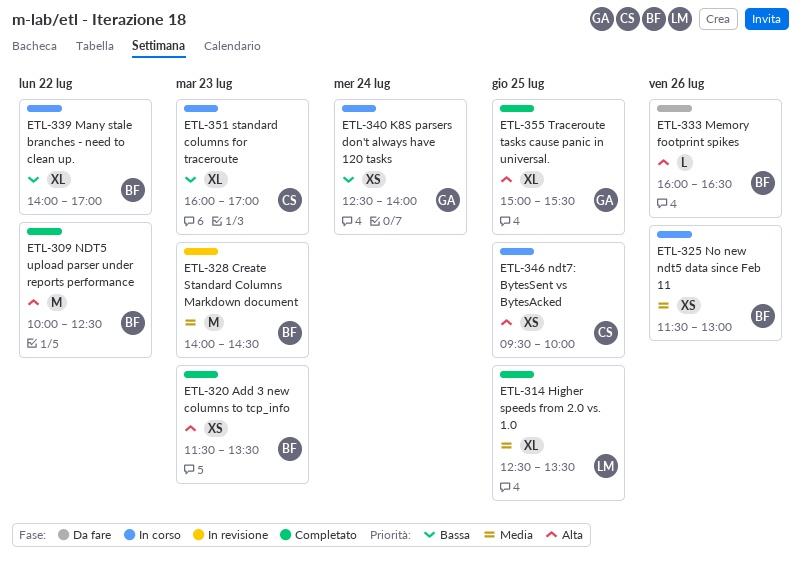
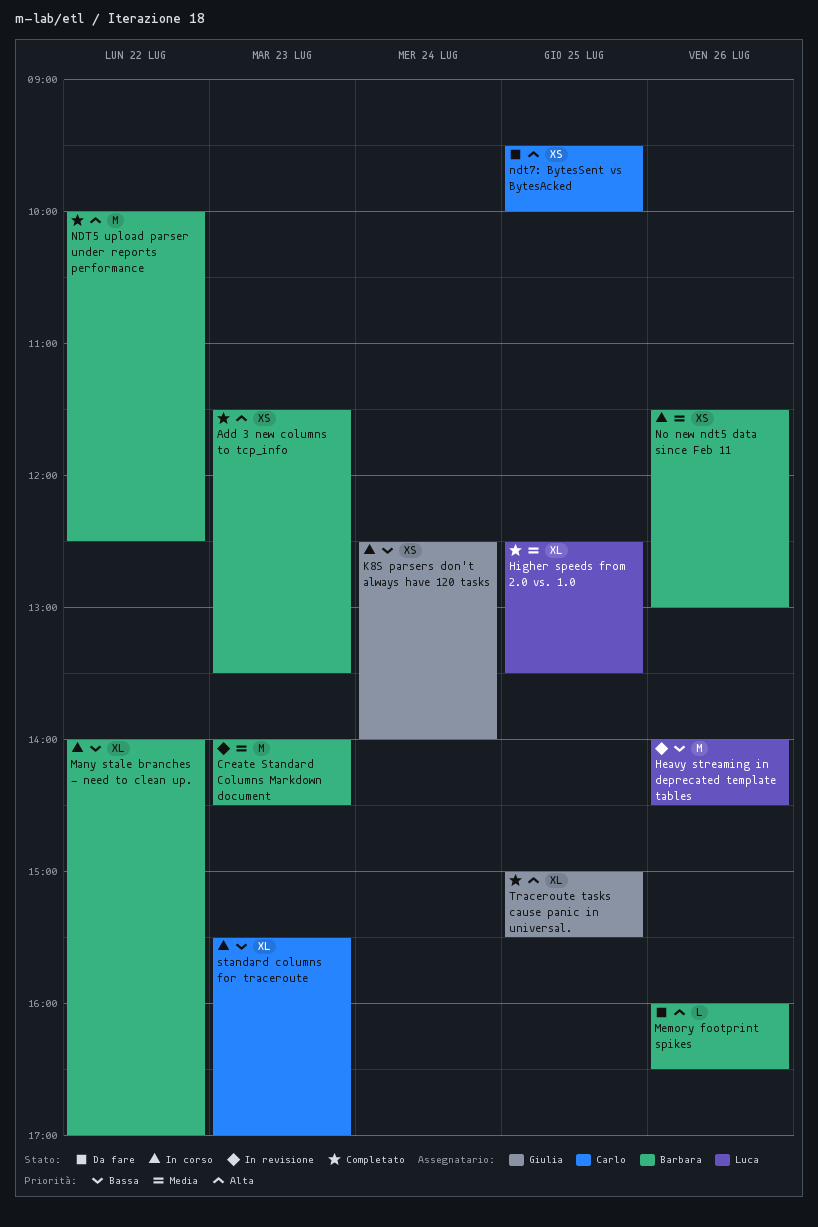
Heavy streaming in deprecated template tables: none -> present
ndt7: BytesSent vs BytesAcked, status: In corso -> Da fare
standard columns for traceroute, begins: 16:00 -> 15:30

